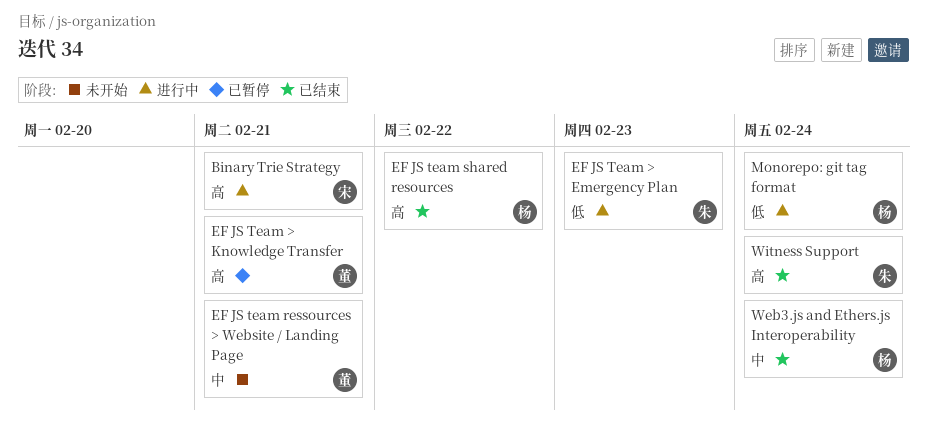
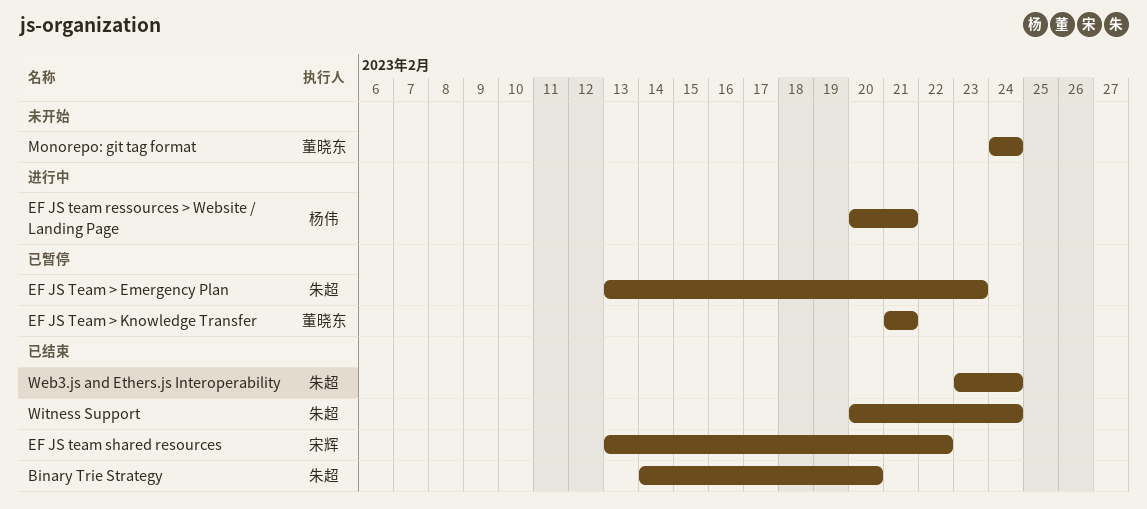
Binary Trie Strategy, status: 进行中 -> 已结束
Binary Trie Strategy, owner: 宋辉 -> 朱超
Binary Trie Strategy, due: Feb 21 -> Feb 20
EF JS Team > Emergency Plan, status: 进行中 -> 已暂停
EF JS team ressources > Website / Landing Page, status: 未开始 -> 进行中
EF JS team ressources > Website / Landing Page, owner: 董晓东 -> 杨伟
EF JS team shared resources, owner: 杨伟 -> 宋辉
Monorepo: git tag format, status: 进行中 -> 未开始
Monorepo: git tag format, owner: 杨伟 -> 董晓东
Web3.js and Ethers.js Interoperability, owner: 杨伟 -> 朱超

